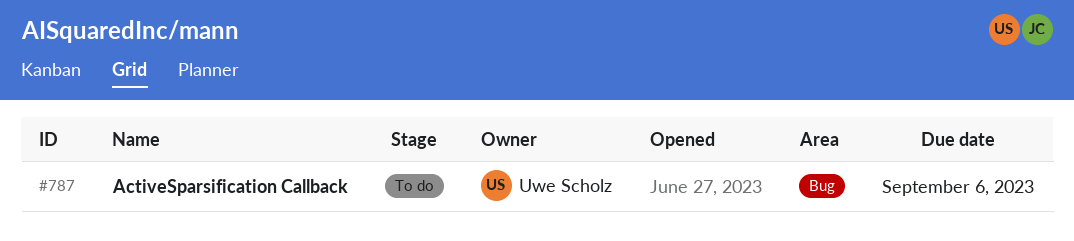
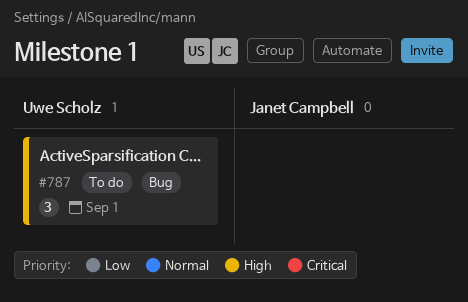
#787, due: Sep 6 -> Sep 1

